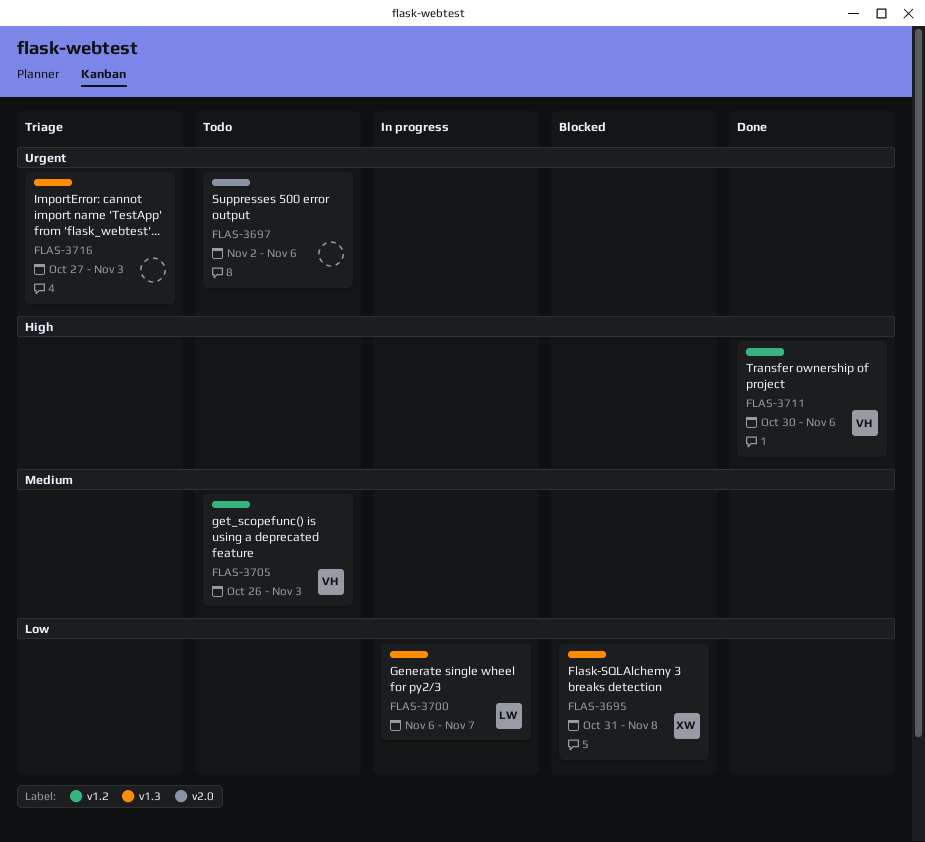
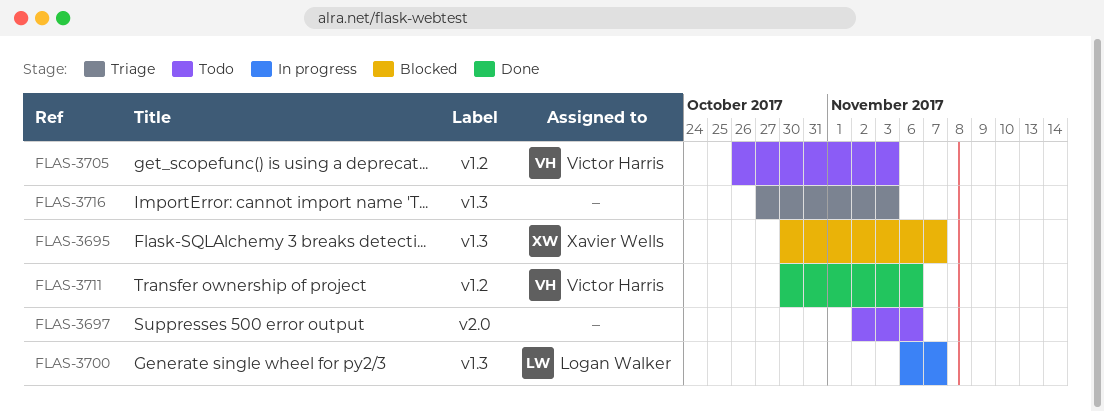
FLAS-3695, start: Oct 31 -> Oct 30
FLAS-3695, due: Nov 8 -> Nov 7

